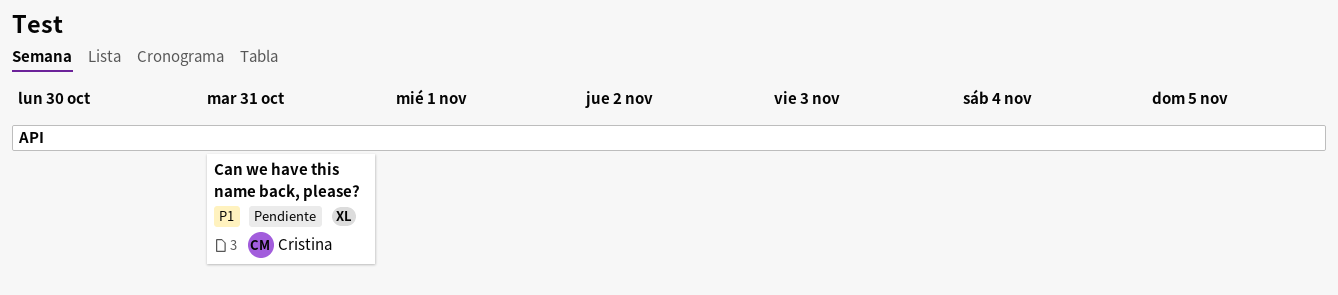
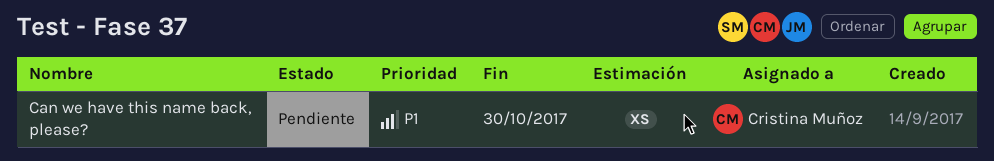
Can we have this name back, please?, estimate: XL -> XS
Can we have this name back, please?, due: Oct 31 -> Oct 30

